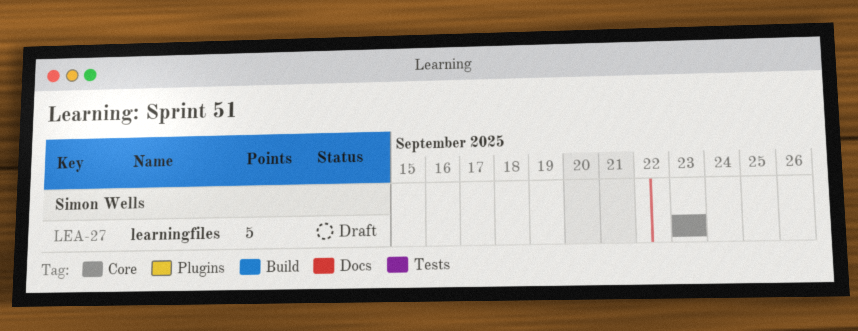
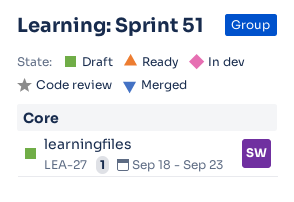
LEA-27, estimate: 5 -> 1
LEA-27, start: Sep 23 -> Sep 18

